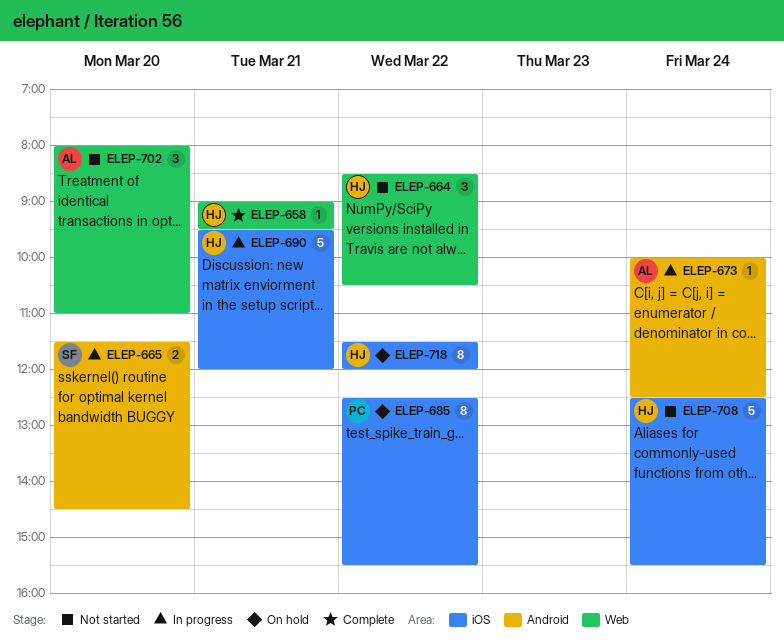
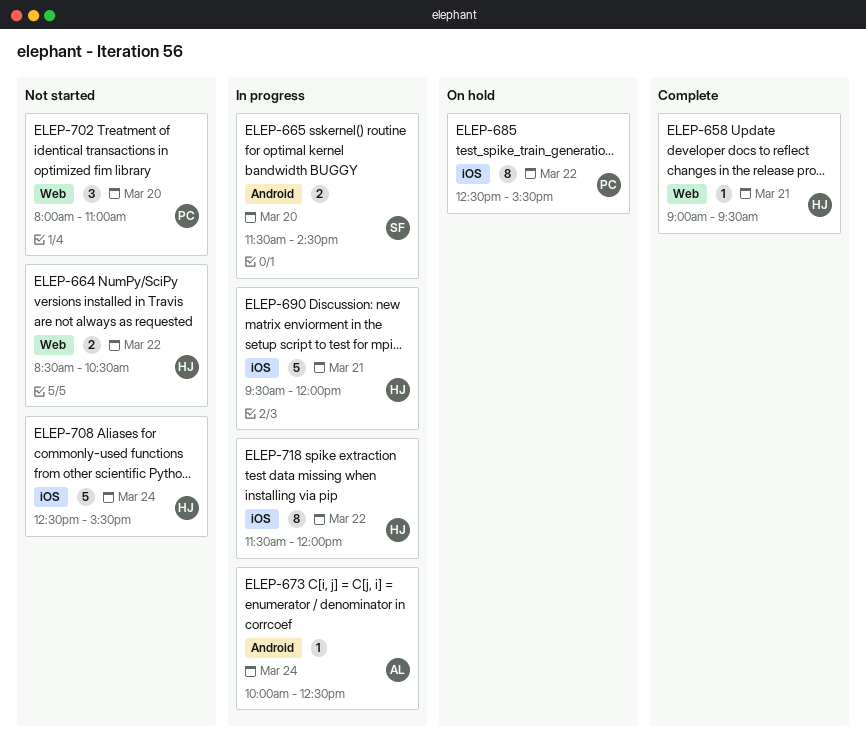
ELEP-664, estimate: 3 -> 2
ELEP-702, owner: AL -> PC
ELEP-718, status: On hold -> In progress

